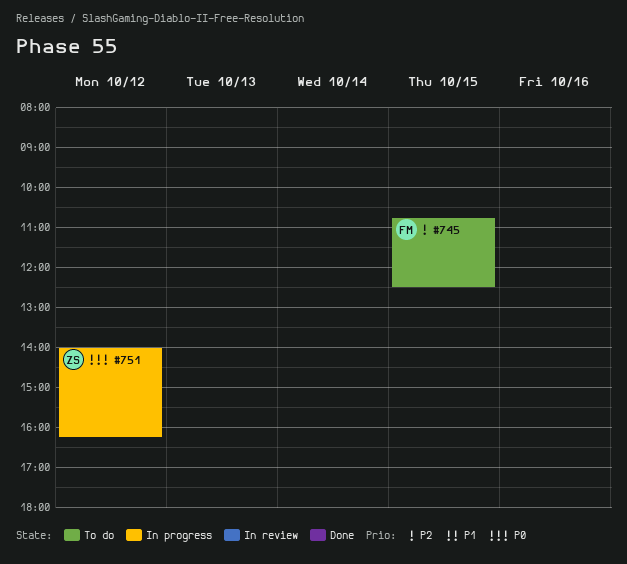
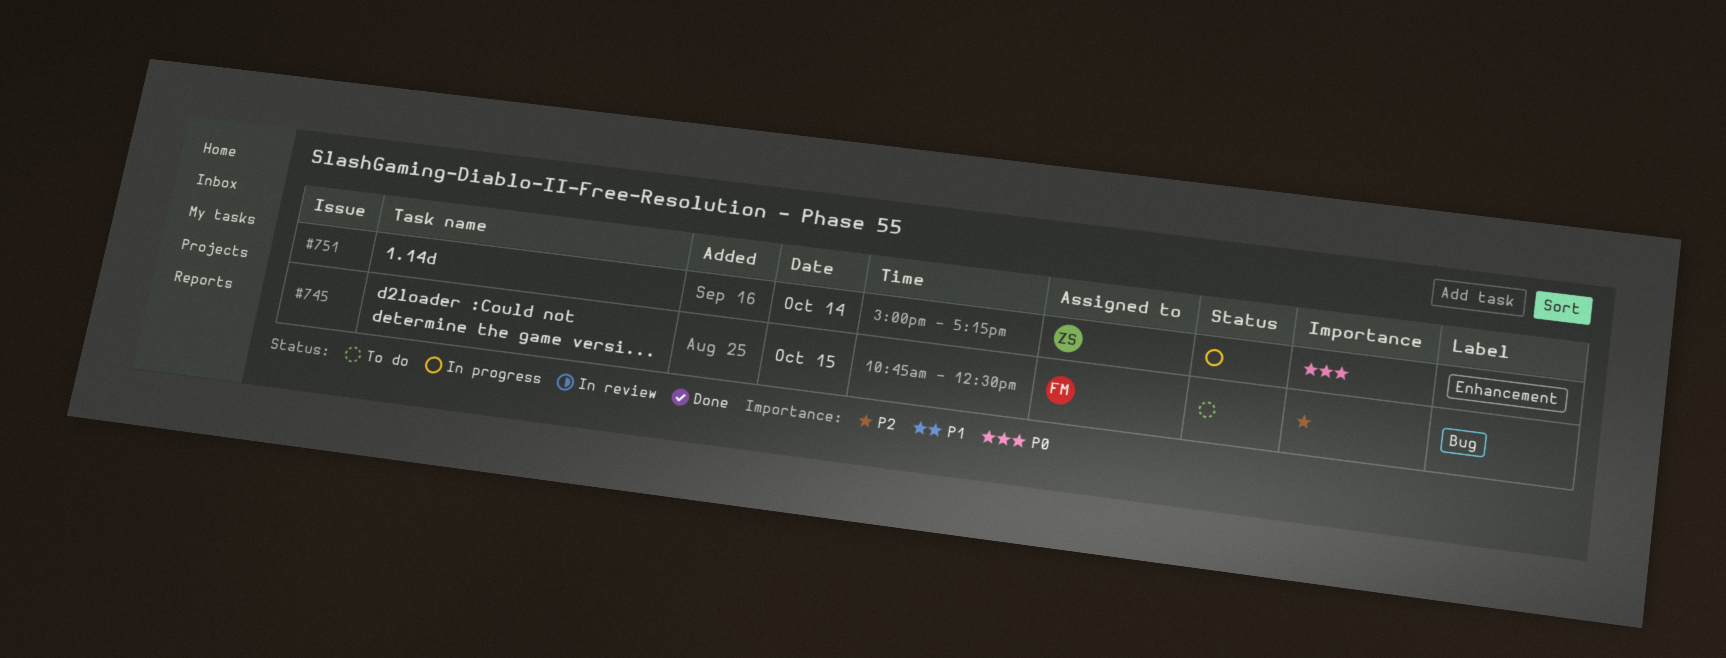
#751, day: Oct 12 -> Oct 14
#751, begins: 14:00 -> 15:00
#751, ends: 16:15 -> 17:15

